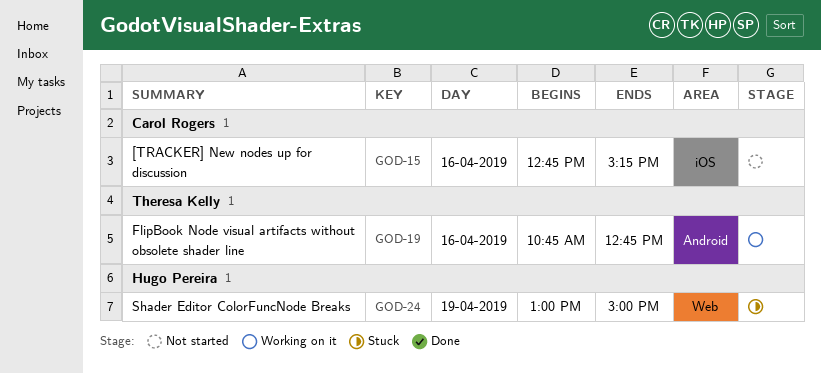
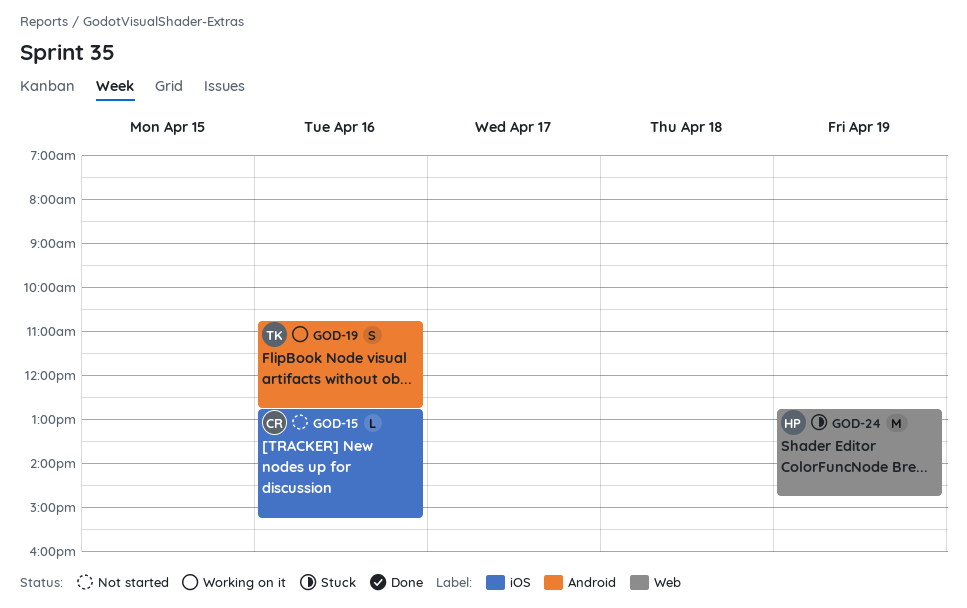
GOD-24, begins: 13:00 -> 12:45
GOD-24, ends: 15:00 -> 14:45

